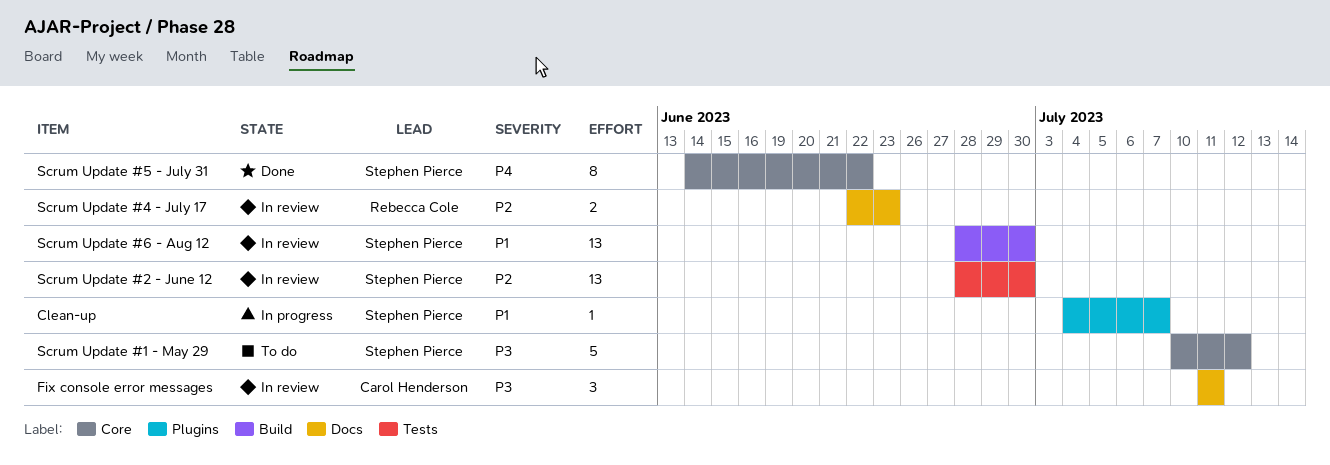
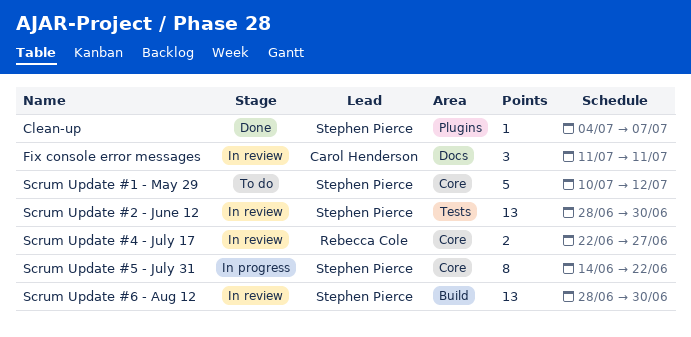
Clean-up, status: In progress -> Done
Scrum Update #4 - July 17, label: Docs -> Core
Scrum Update #4 - July 17, due: Jun 23 -> Jun 27
Scrum Update #5 - July 31, status: Done -> In progress

